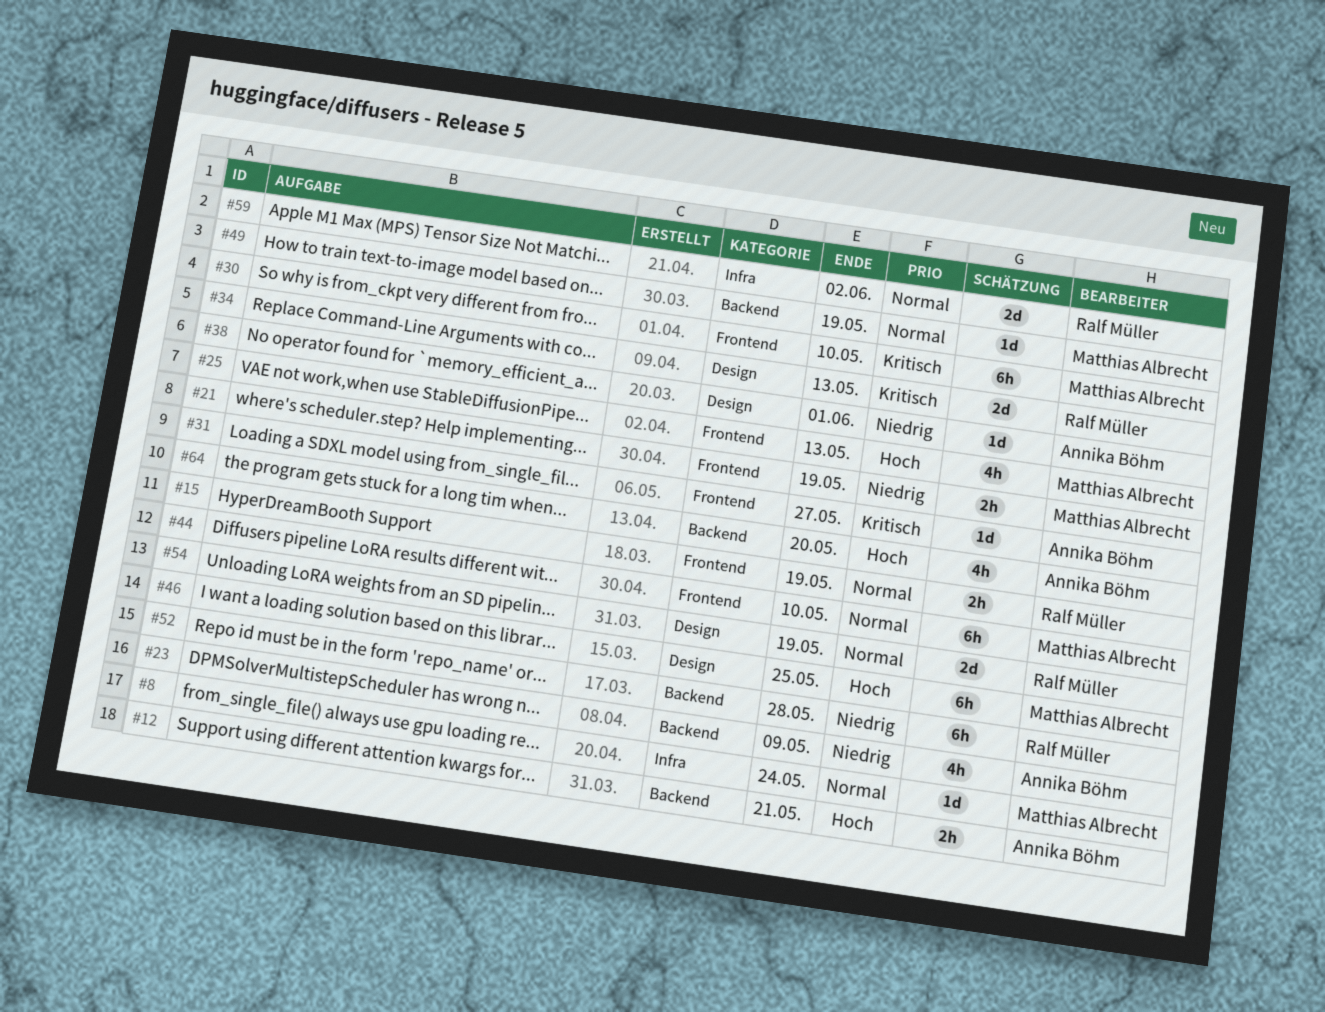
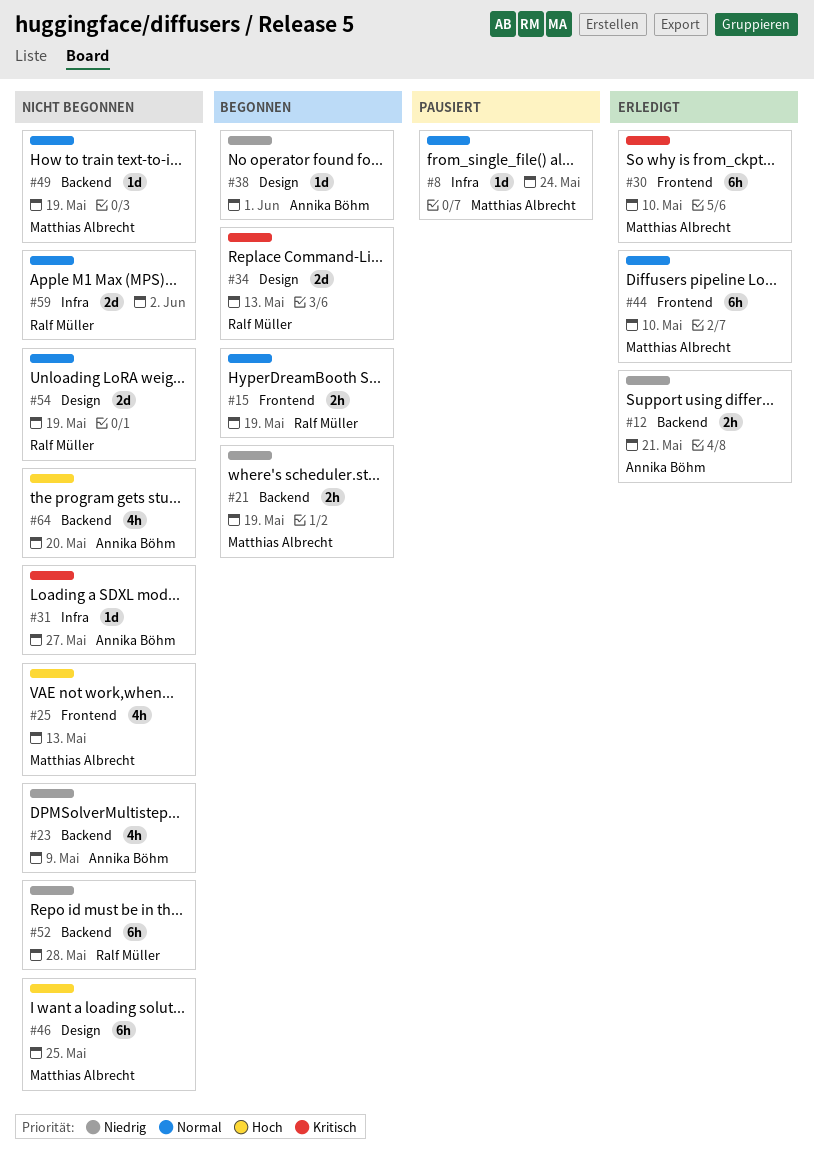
#12, priority: Hoch -> Niedrig
#21, label: Frontend -> Backend
#31, label: Frontend -> Infra

